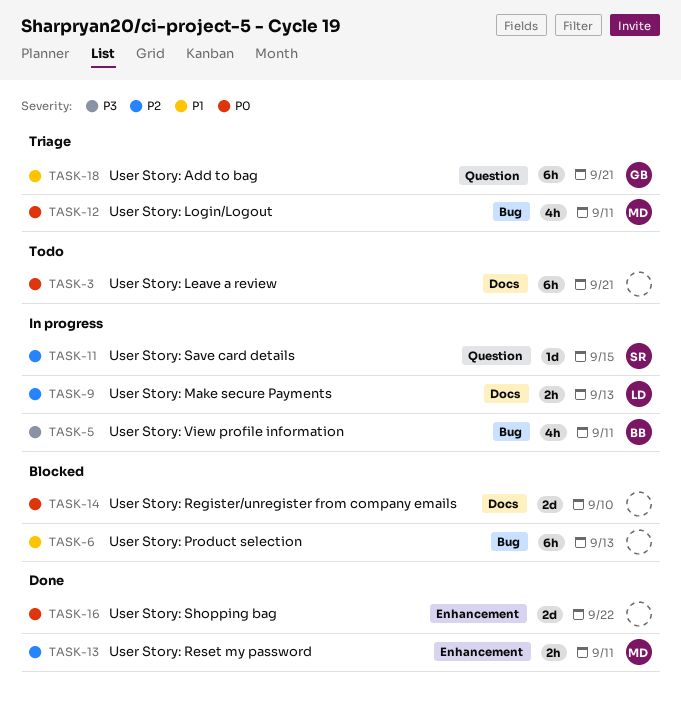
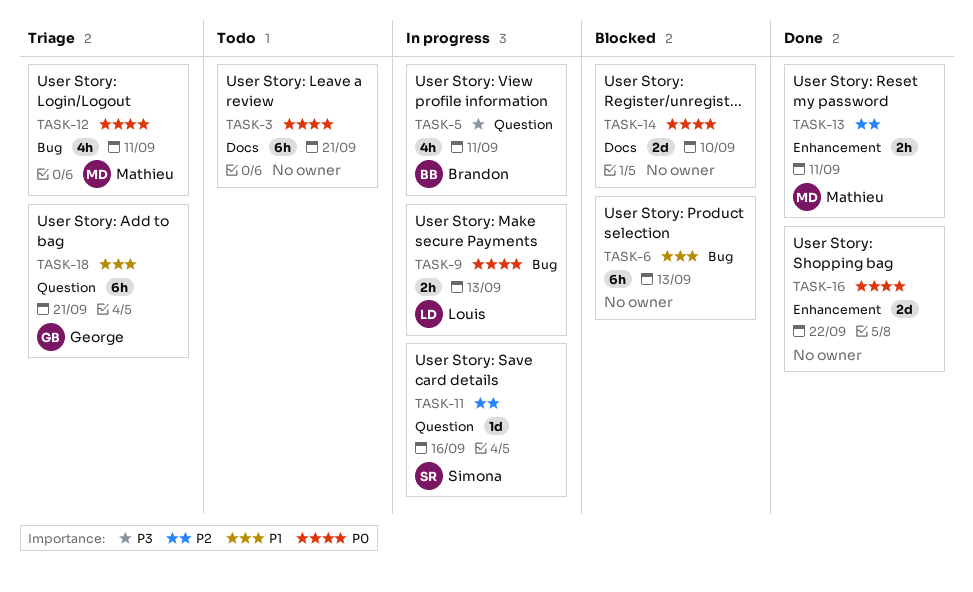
TASK-5, label: Bug -> Question
TASK-9, priority: P2 -> P0
TASK-9, label: Docs -> Bug
TASK-11, due: Sep 15 -> Sep 16

